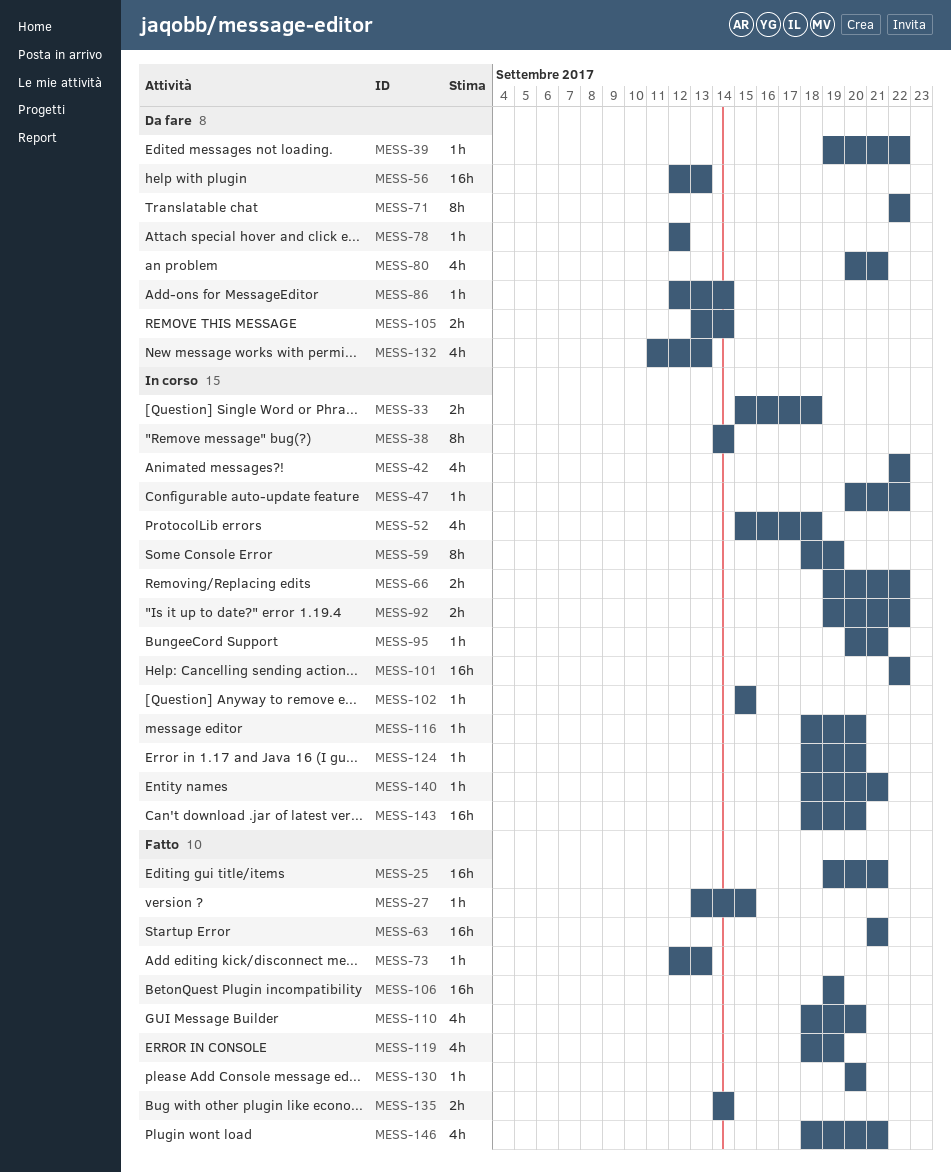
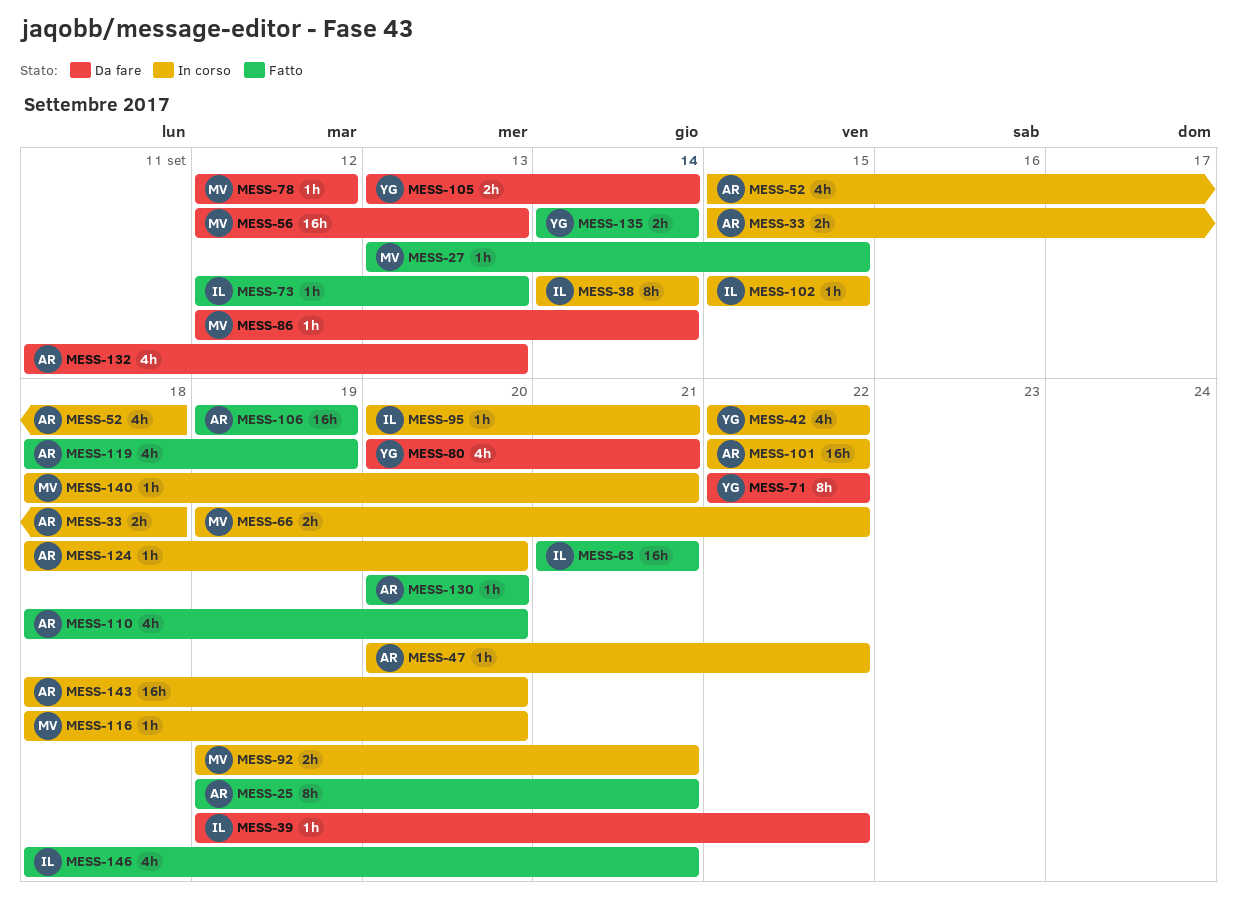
MESS-25, estimate: 16h -> 8h
MESS-59: present -> none
MESS-92, due: Sep 22 -> Sep 21

